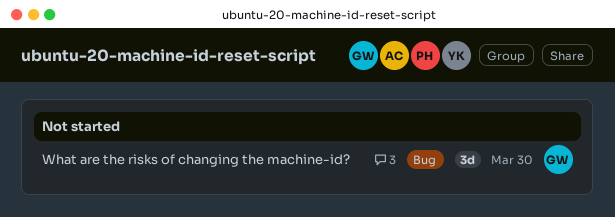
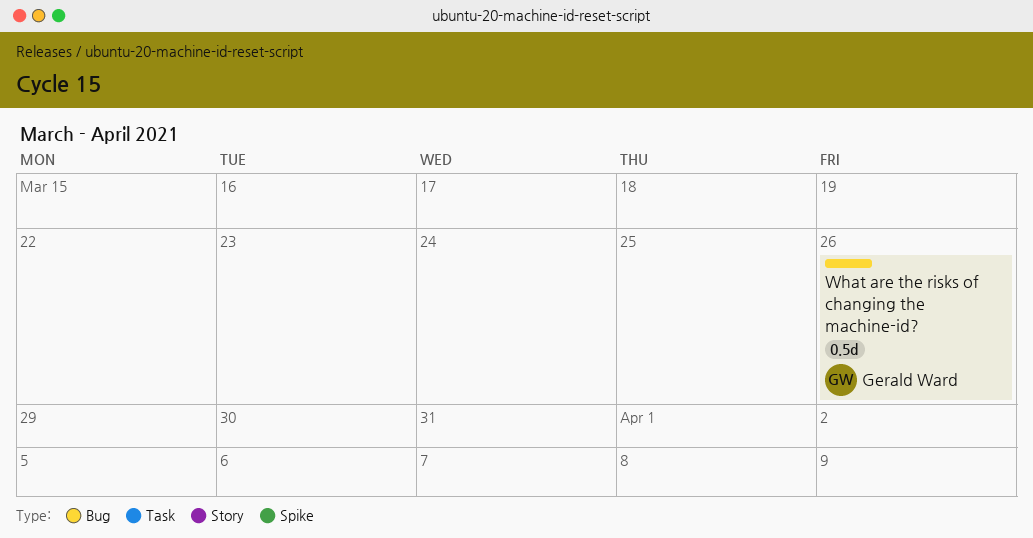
What are the risks of changing the machine-id?, estimate: 3d -> 0.5d
What are the risks of changing the machine-id?, due: Mar 30 -> Mar 26

